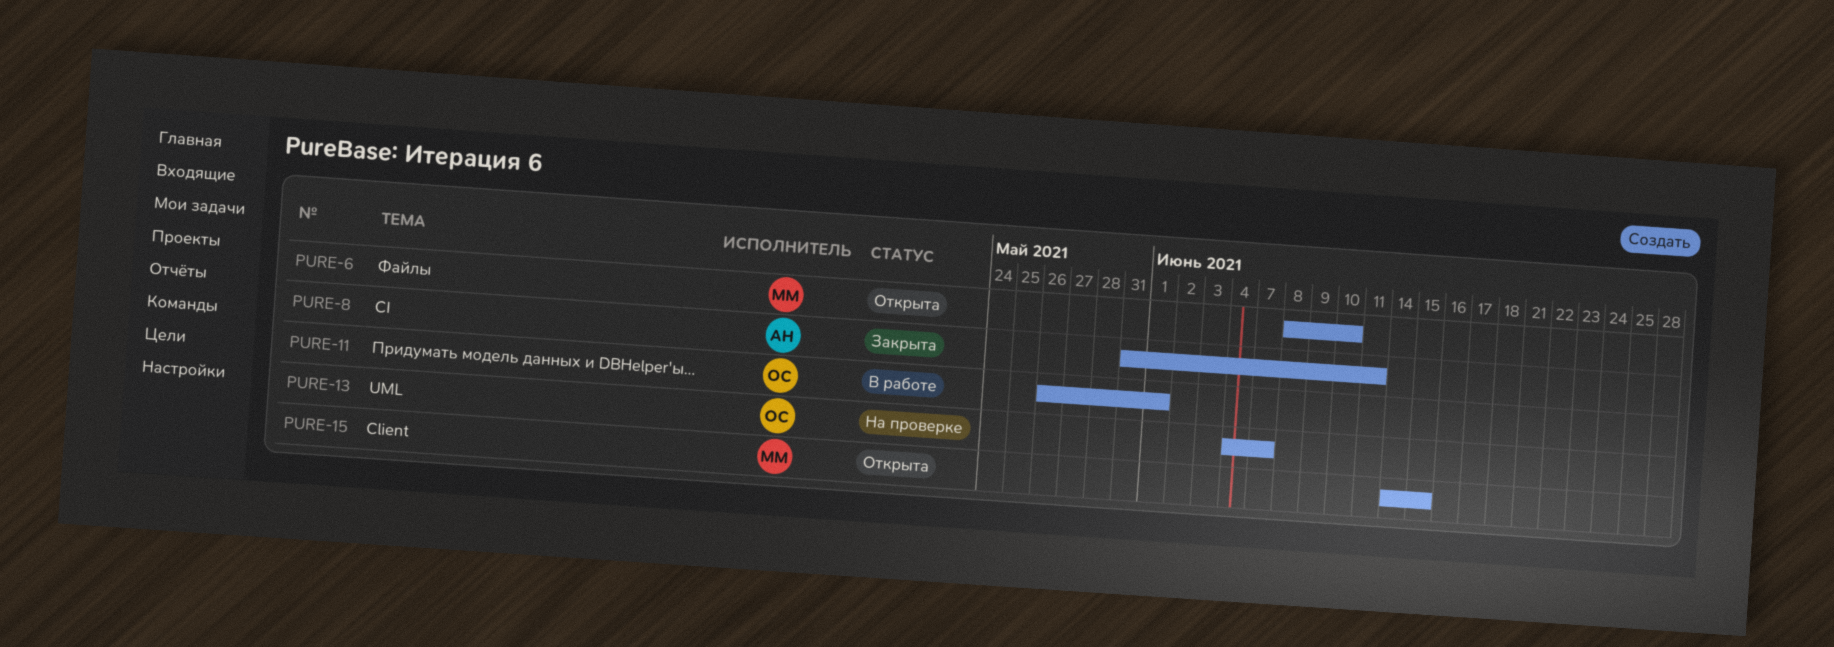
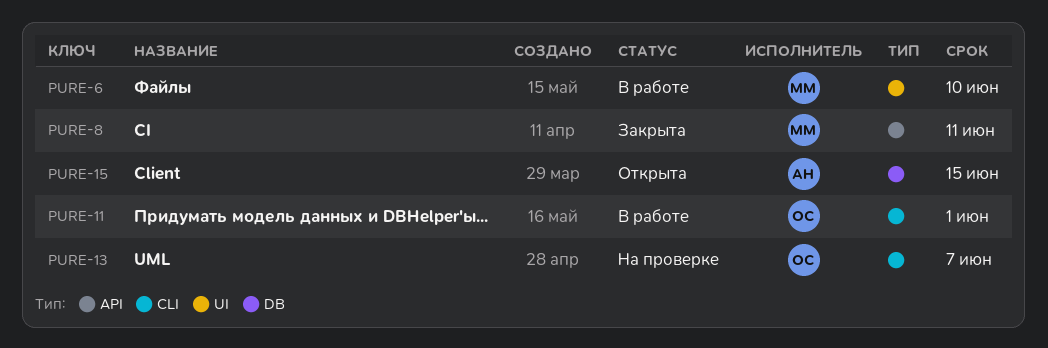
PURE-6, status: Открыта -> В работе
PURE-8, owner: АН -> ММ
PURE-15, owner: ММ -> АН

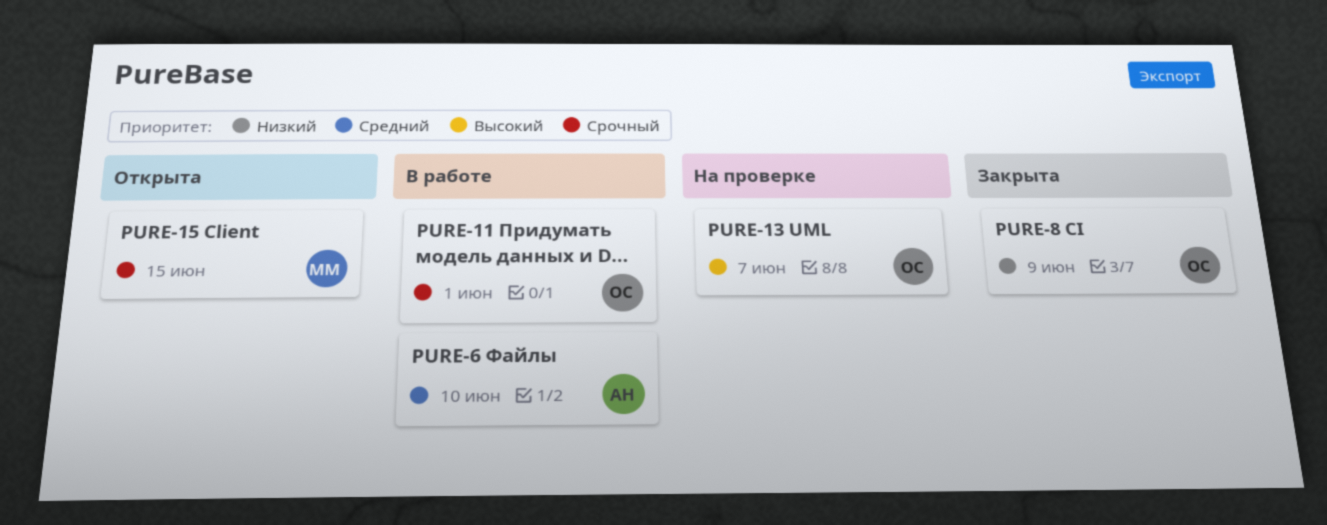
PURE-6, owner: ММ -> АН
PURE-8, owner: ММ -> ОС
PURE-8, due: Jun 11 -> Jun 9
PURE-15, owner: АН -> ММ

